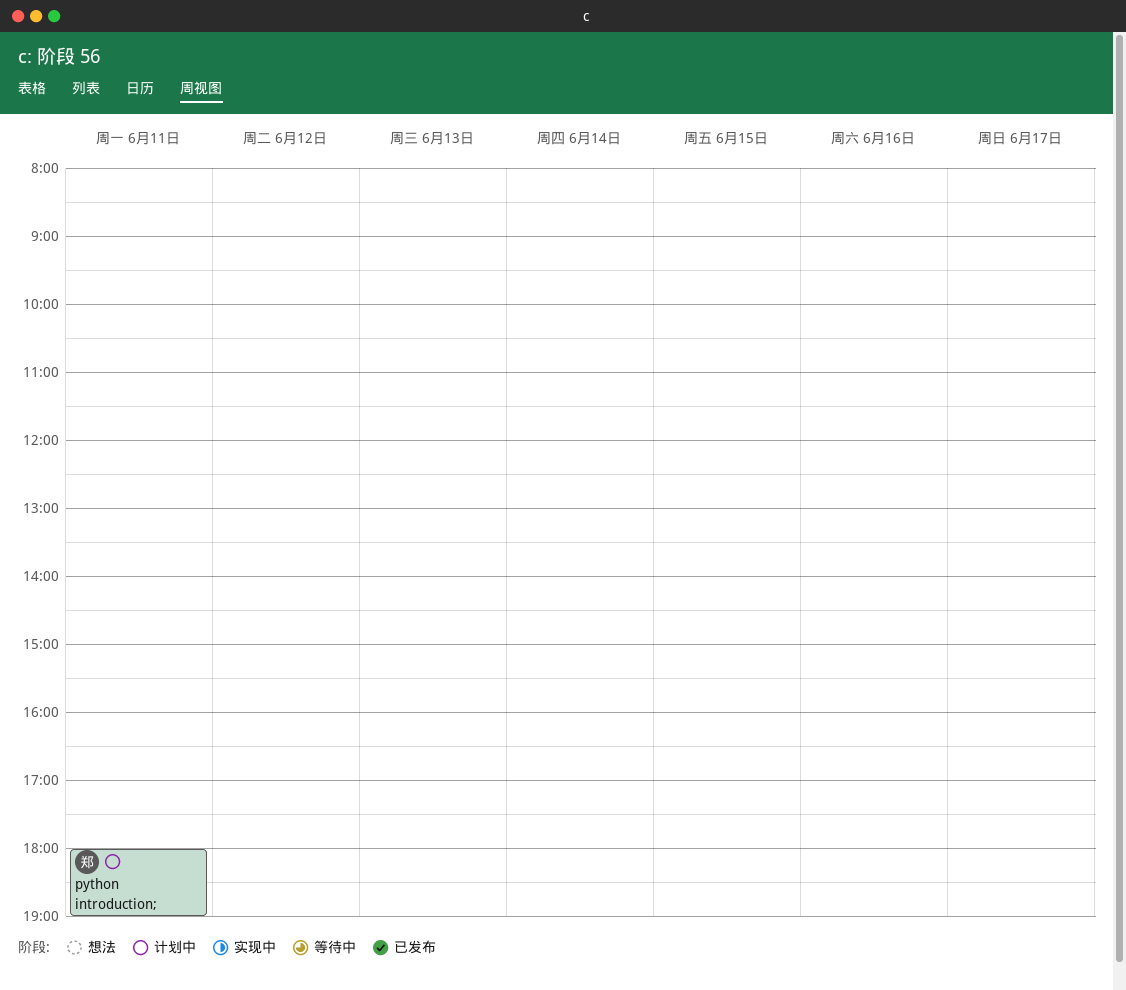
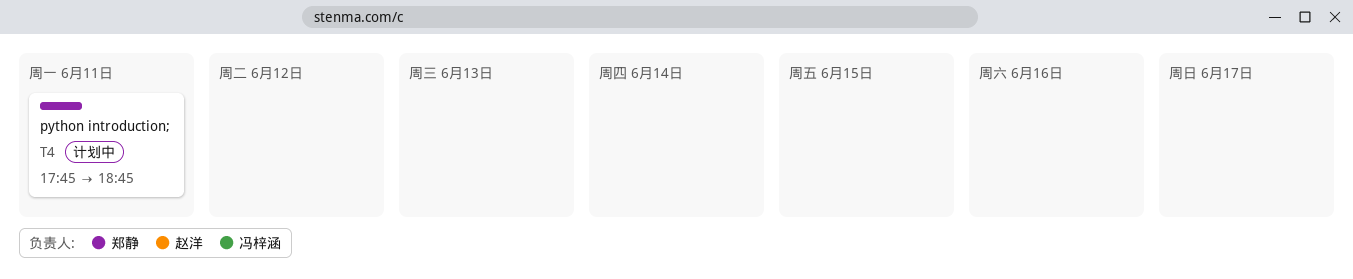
python introduction;, begins: 18:00 -> 17:45
python introduction;, ends: 19:00 -> 18:45

